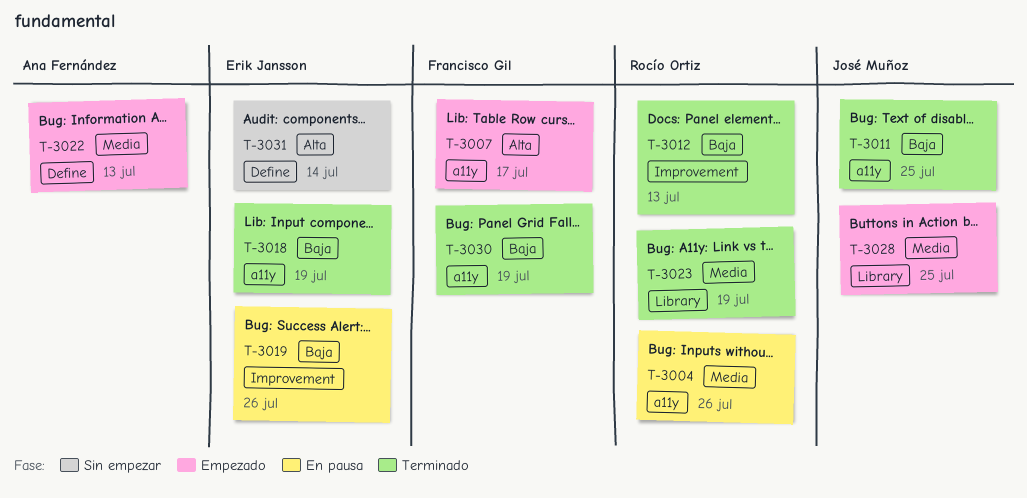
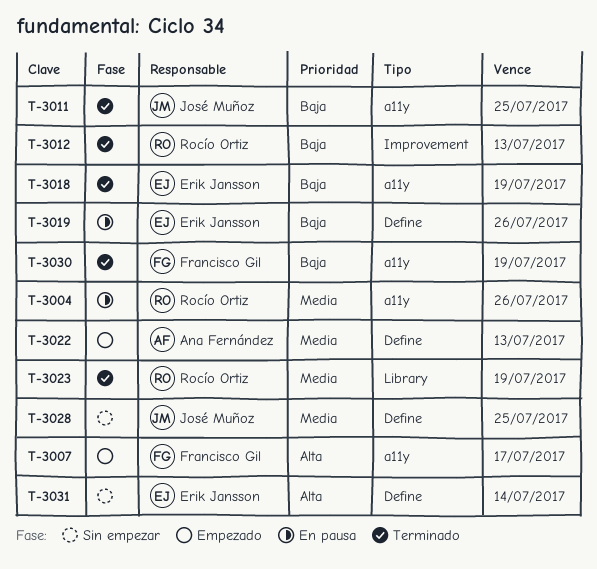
T-3019, label: Improvement -> Define
T-3028, status: Empezado -> Sin empezar
T-3028, label: Library -> Define

